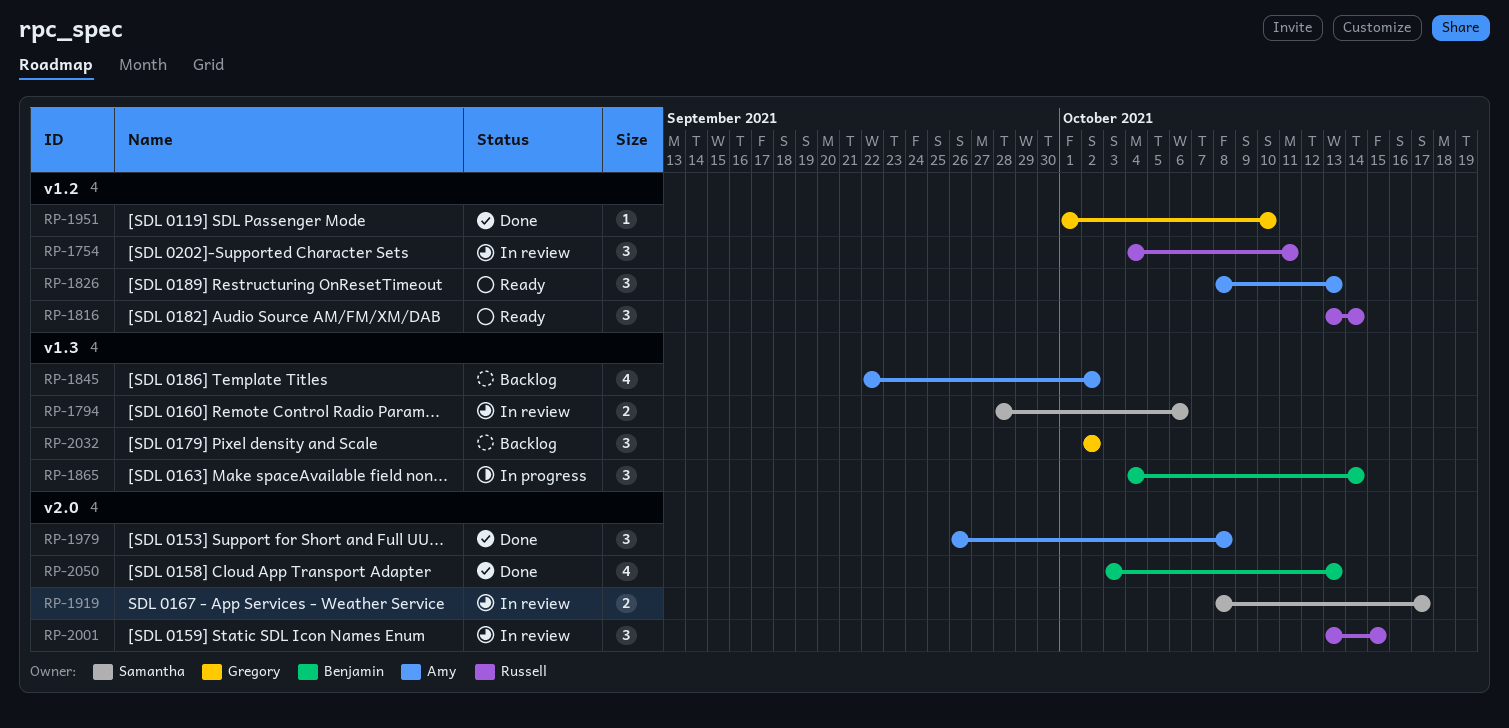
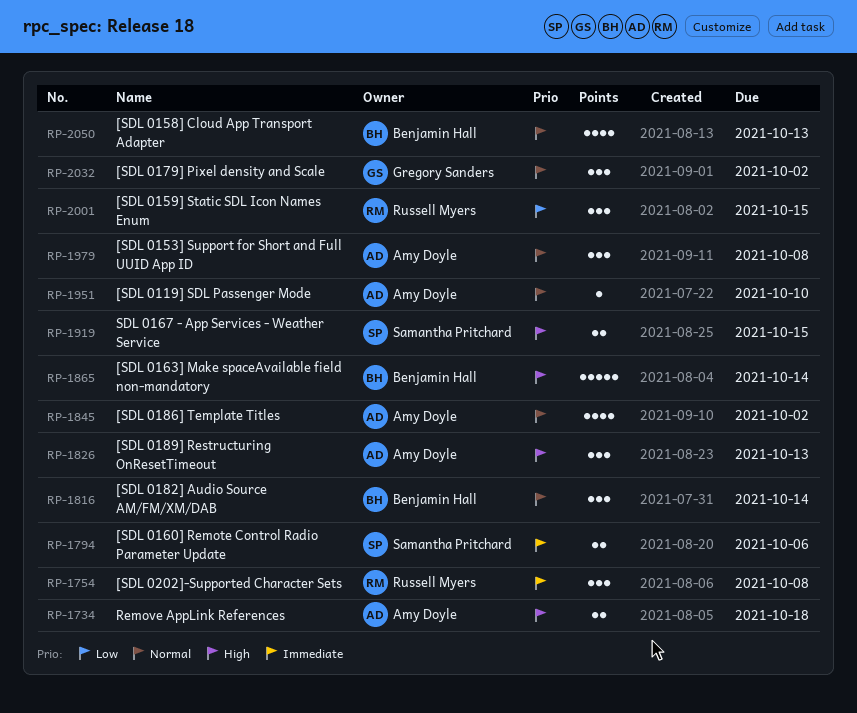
RP-1734: none -> present
RP-1754, due: Oct 11 -> Oct 8
RP-1816, owner: Russell Myers -> Benjamin Hall
RP-1865, estimate: 3 -> 5
RP-1919, due: Oct 17 -> Oct 15
RP-1951, owner: Gregory Sanders -> Amy Doyle

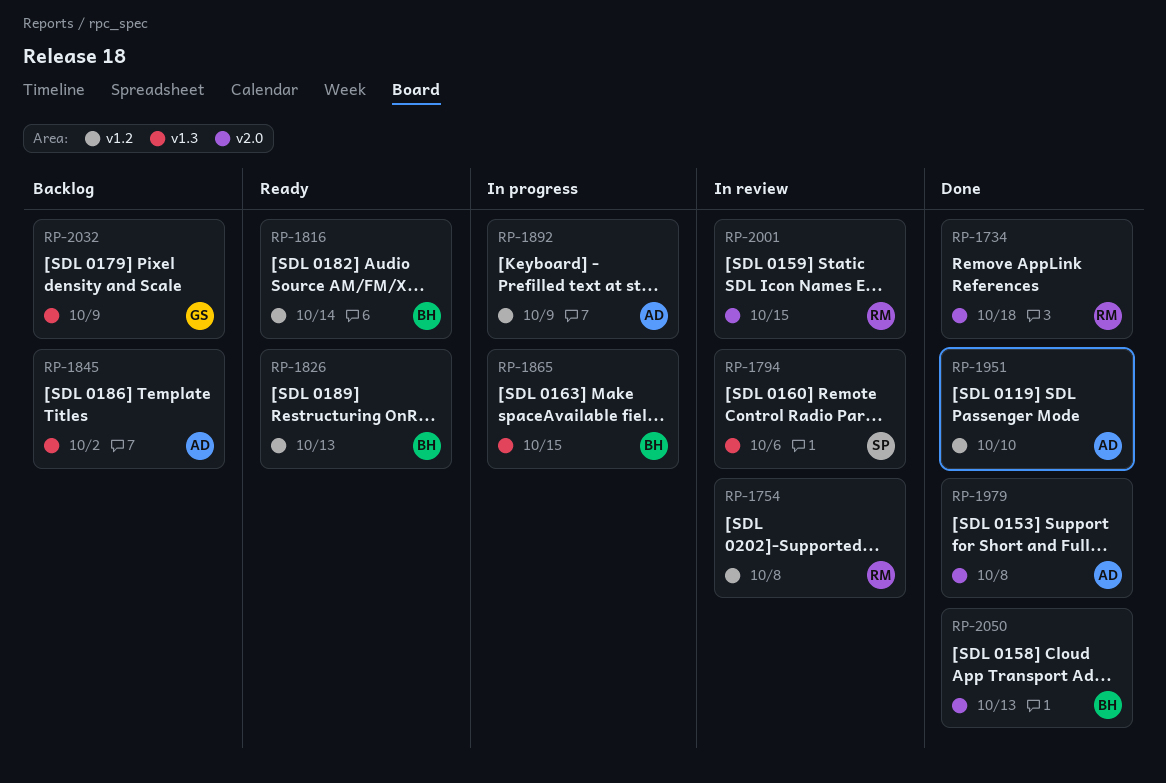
RP-1734, owner: Amy Doyle -> Russell Myers
RP-1826, owner: Amy Doyle -> Benjamin Hall
RP-1865, due: Oct 14 -> Oct 15
RP-1892: none -> present
RP-1919: present -> none
RP-2032, due: Oct 2 -> Oct 9

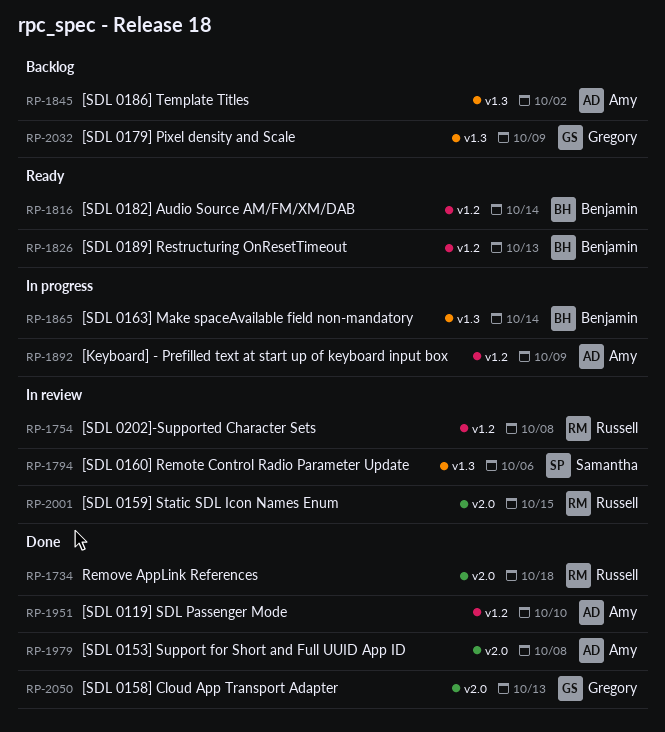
RP-1865, due: Oct 15 -> Oct 14
RP-2050, owner: Benjamin -> Gregory

